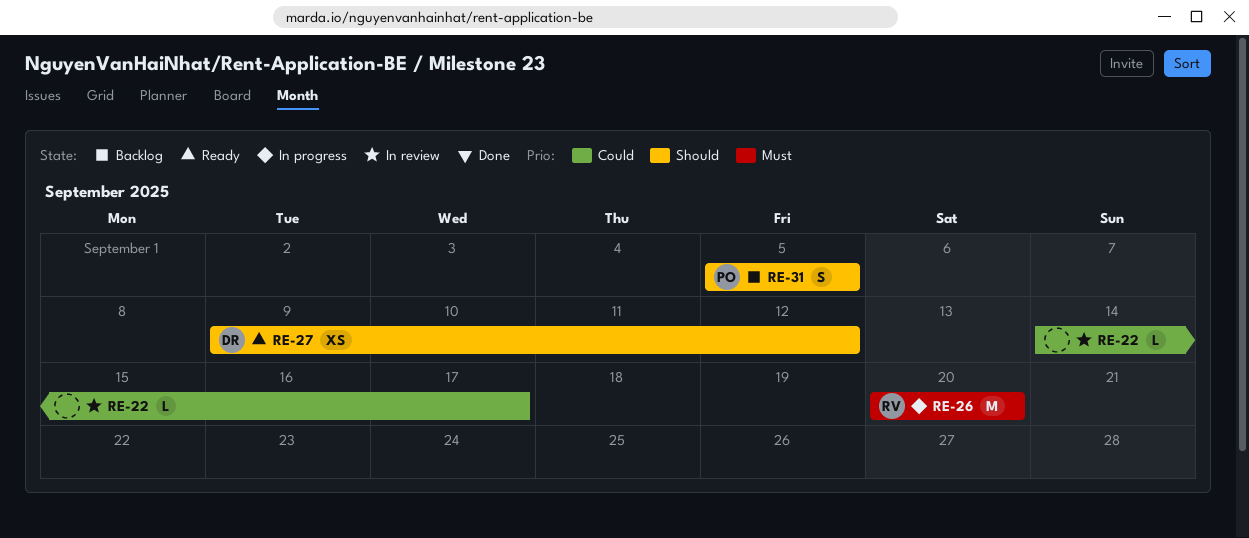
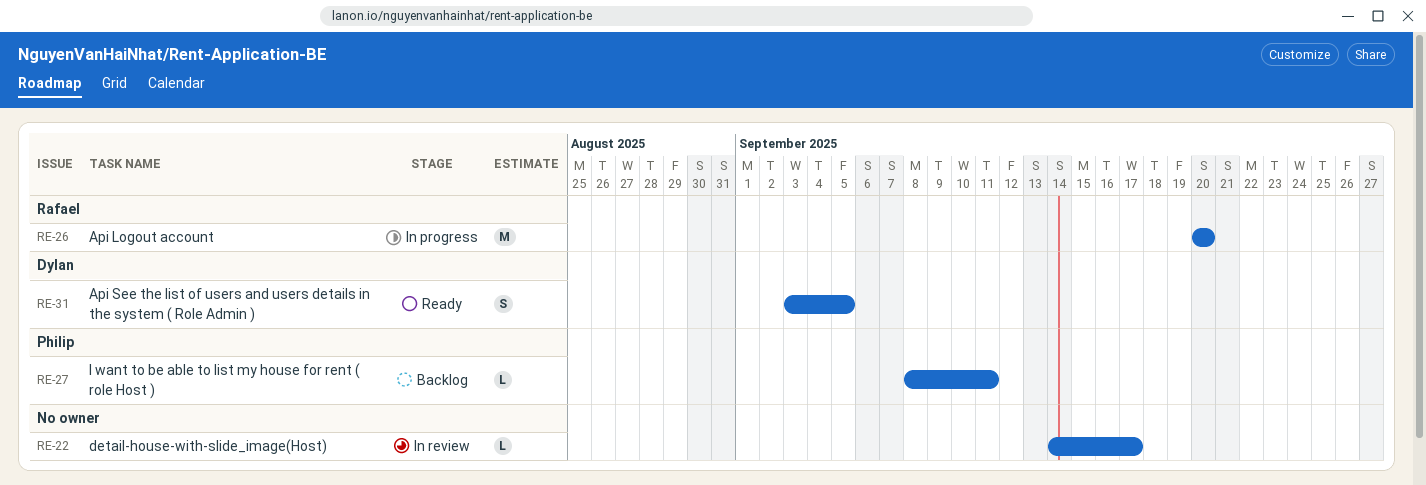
RE-27, status: Ready -> Backlog
RE-27, owner: Dylan -> Philip
RE-27, estimate: XS -> L
RE-27, start: Sep 9 -> Sep 8
RE-27, due: Sep 12 -> Sep 11
RE-31, status: Backlog -> Ready
RE-31, owner: Philip -> Dylan
RE-31, start: Sep 5 -> Sep 3

